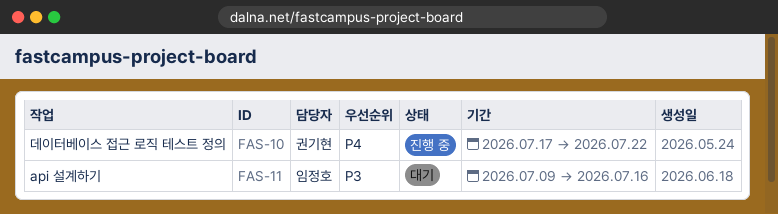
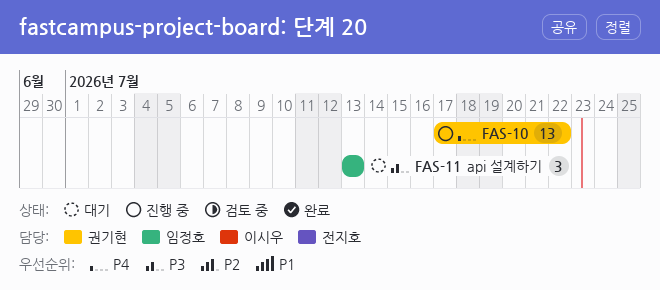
FAS-11, start: Jul 9 -> Jul 13
FAS-11, due: Jul 16 -> Jul 13

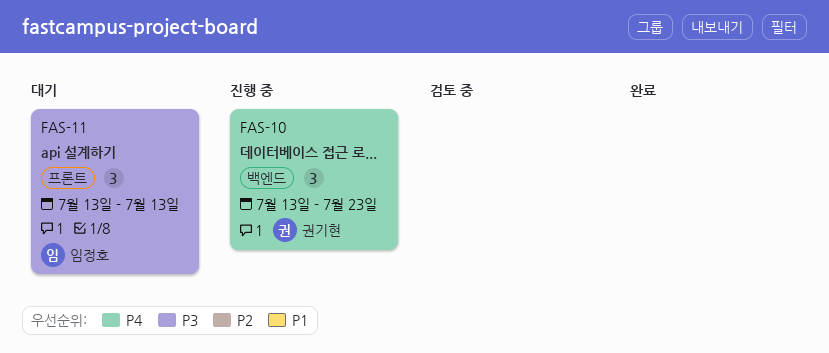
FAS-10, estimate: 13 -> 3
FAS-10, start: Jul 17 -> Jul 13
FAS-10, due: Jul 22 -> Jul 23

